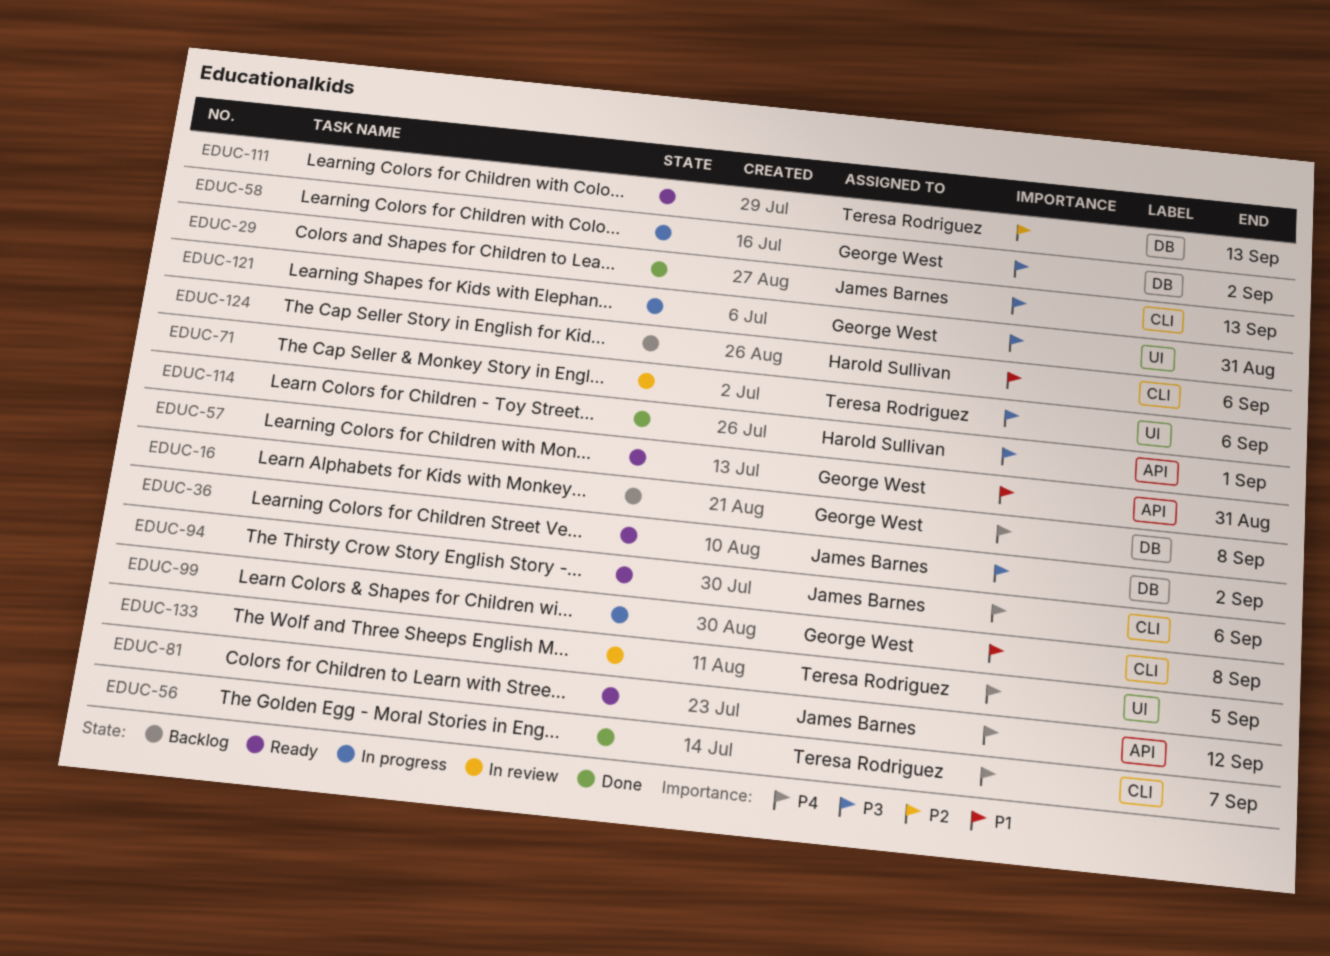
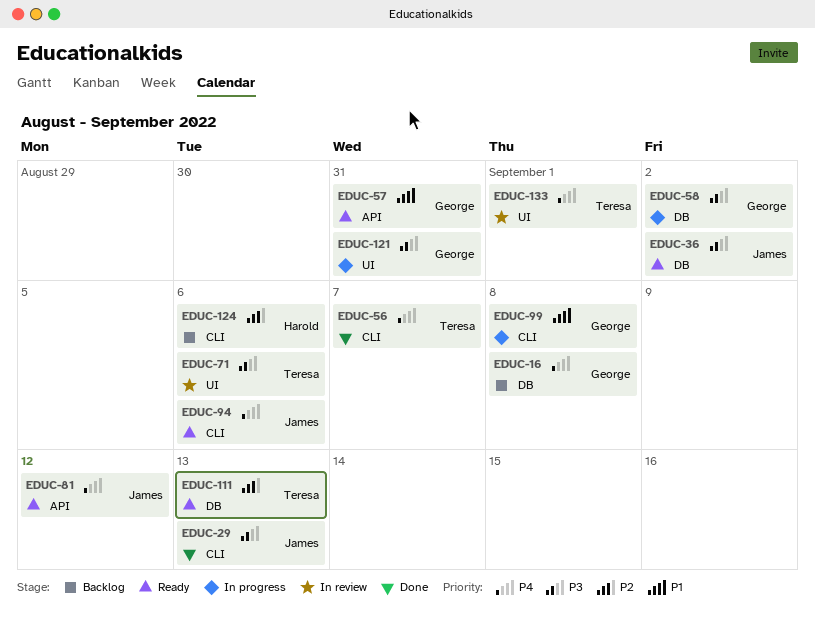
EDUC-114: present -> none
EDUC-124, priority: P1 -> P2
EDUC-133, due: Sep 5 -> Sep 1

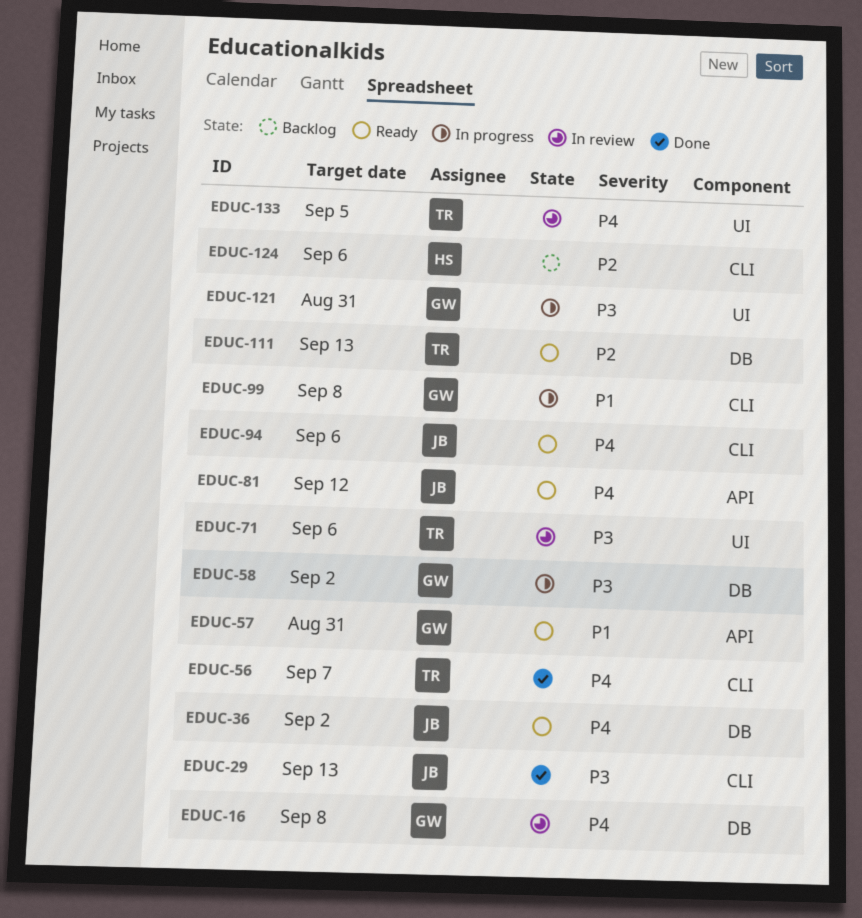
EDUC-16, status: Backlog -> In review
EDUC-36, priority: P3 -> P4
EDUC-133, due: Sep 1 -> Sep 5

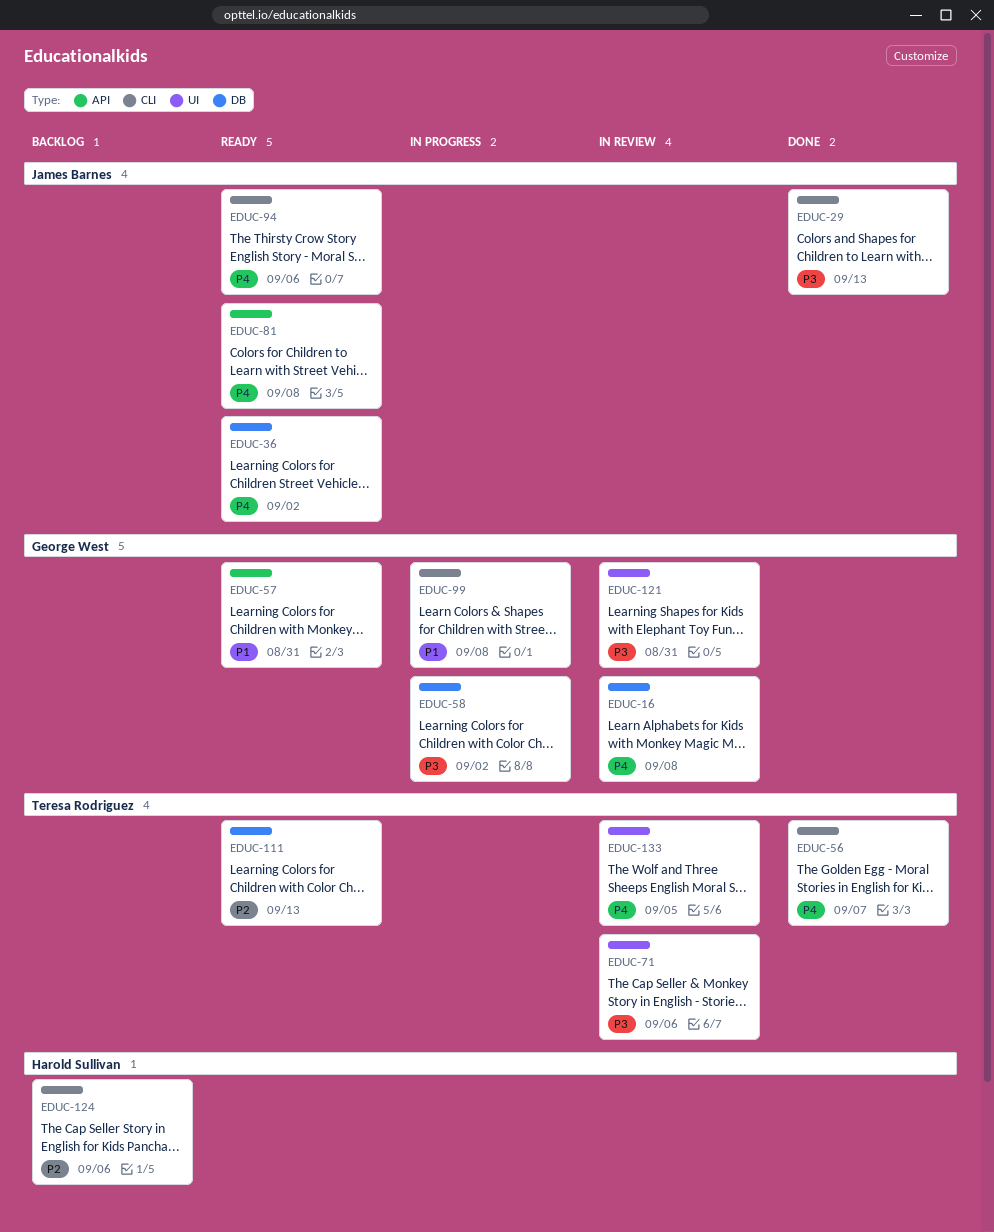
EDUC-81, due: Sep 12 -> Sep 8
EDUC-121, status: In progress -> In review

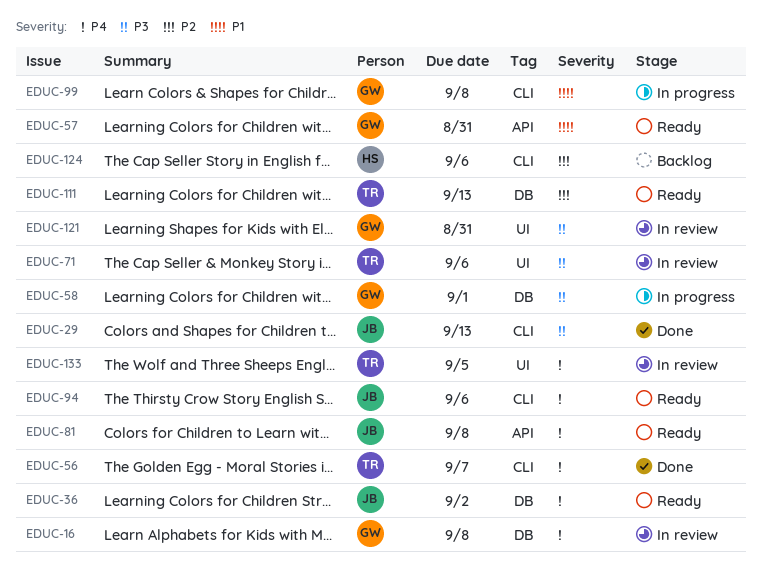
EDUC-58, due: Sep 2 -> Sep 1

